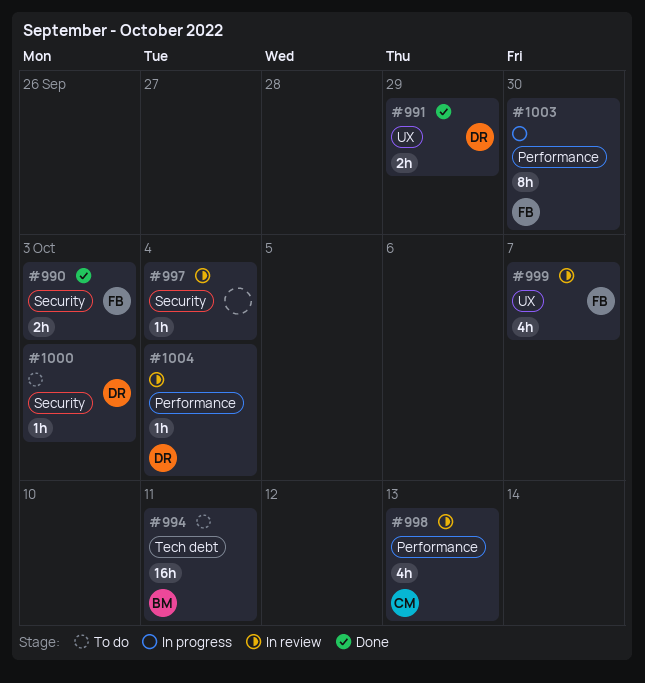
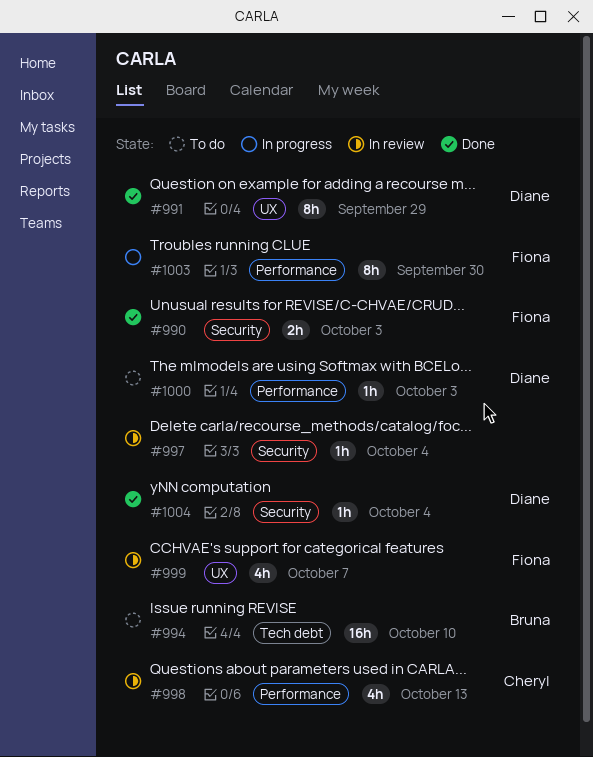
#991, estimate: 2h -> 8h
#994, due: Oct 11 -> Oct 10
#1000, label: Security -> Performance
#1004, status: In review -> Done
#1004, label: Performance -> Security

